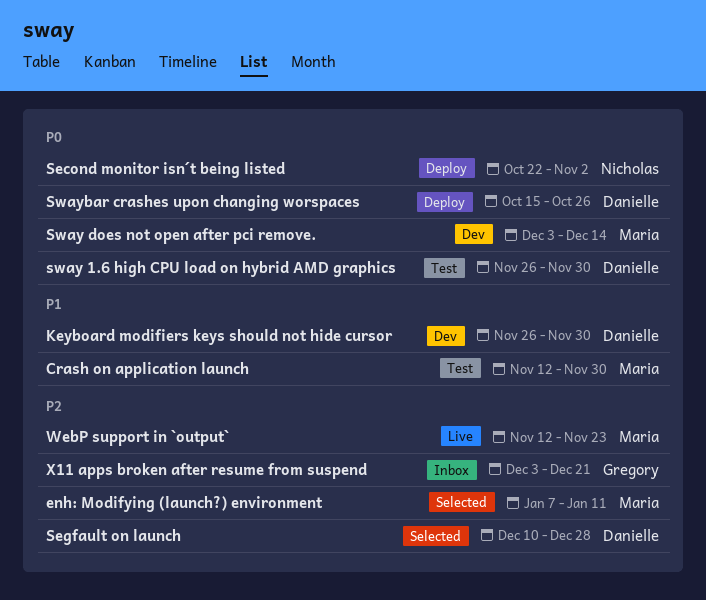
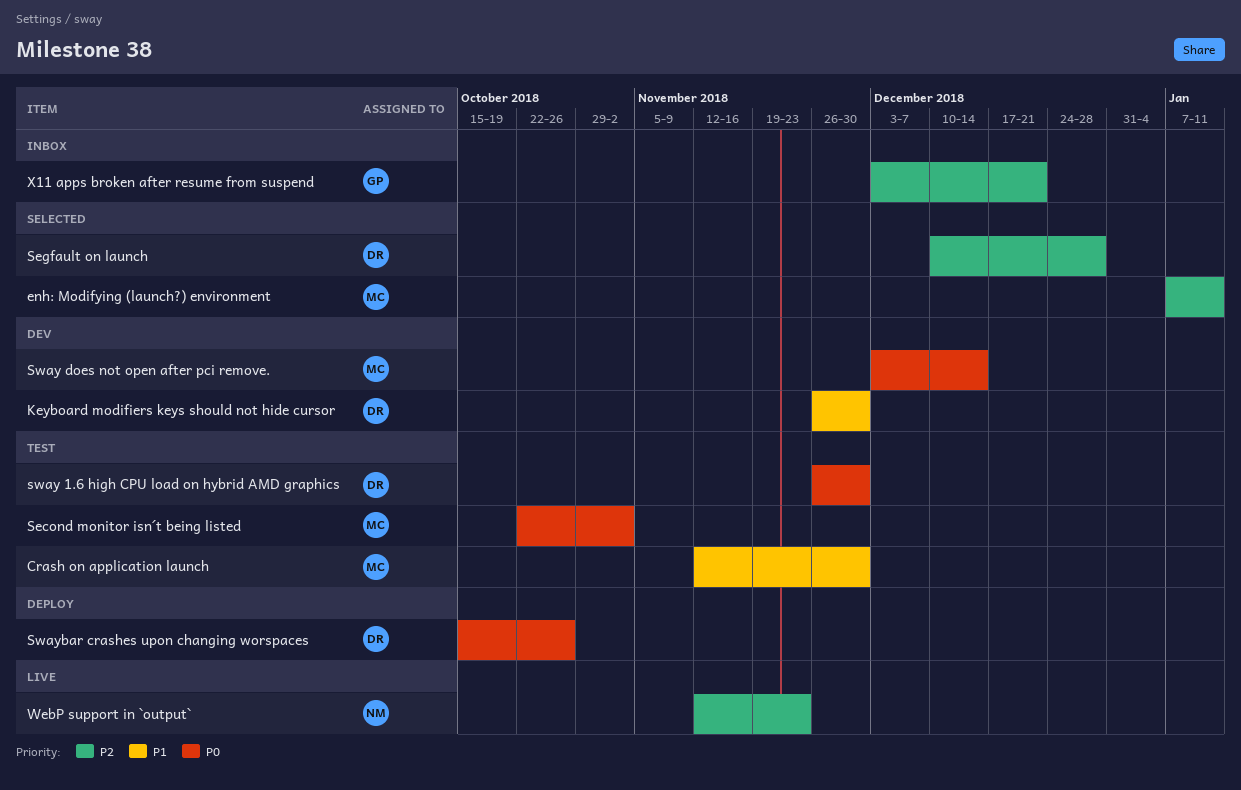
Second monitor isn´t being listed, status: Deploy -> Test
Second monitor isn´t being listed, owner: Nicholas -> Maria
WebP support in `output`, owner: Maria -> Nicholas

